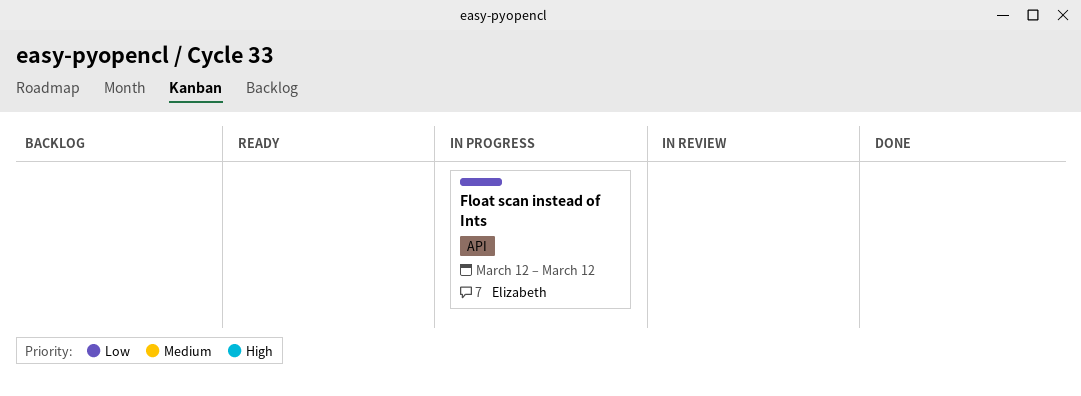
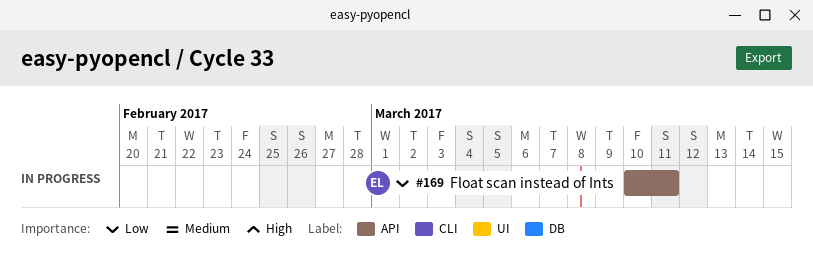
Float scan instead of Ints, start: Mar 12 -> Mar 10
Float scan instead of Ints, due: Mar 12 -> Mar 11

